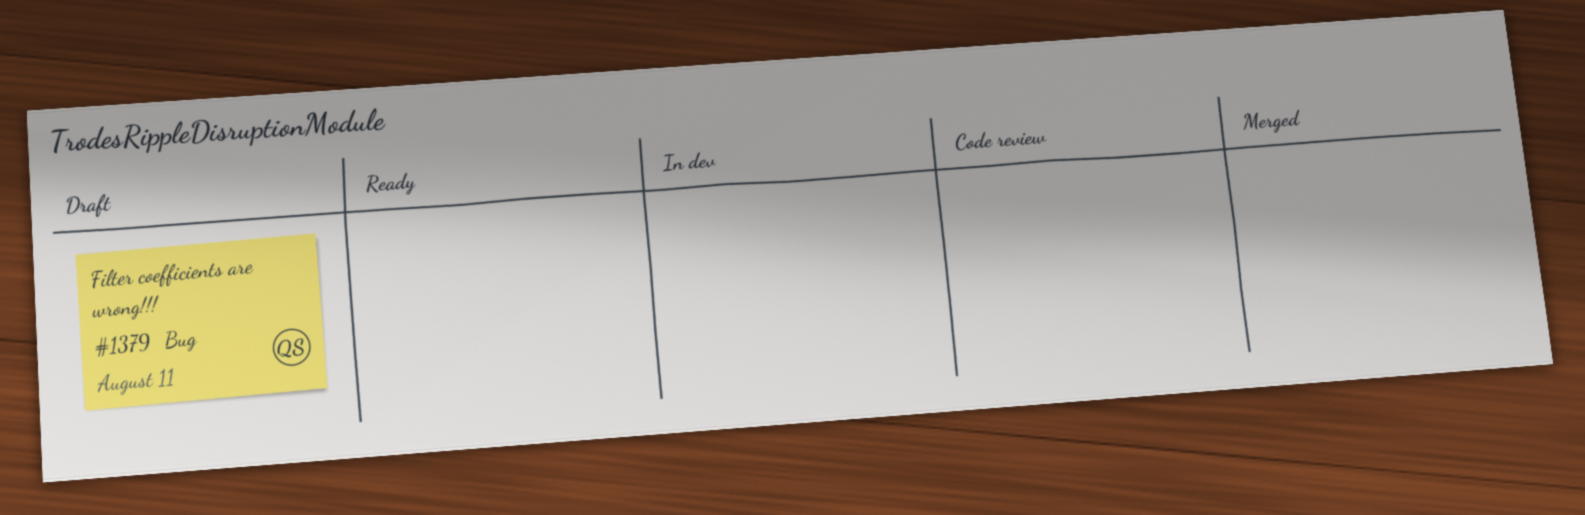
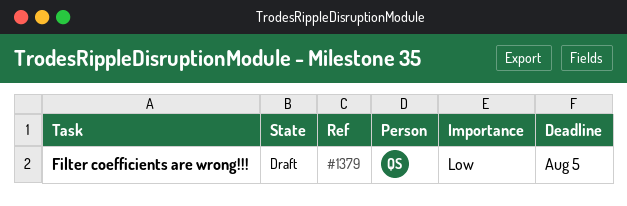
#1379, due: Aug 11 -> Aug 5

